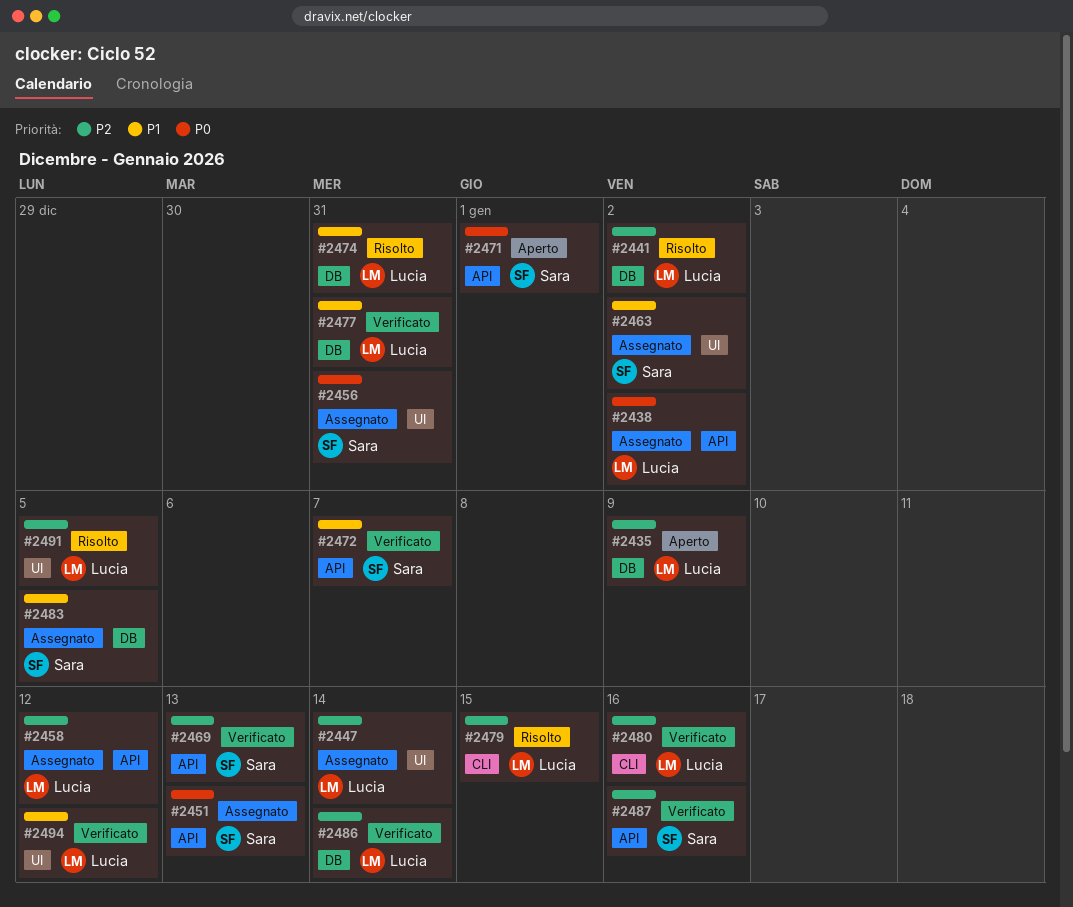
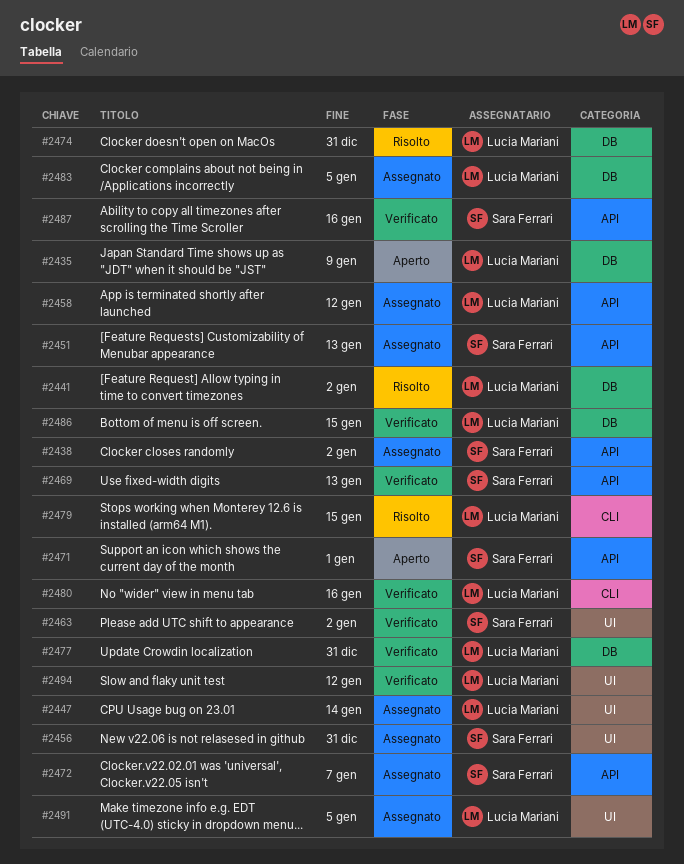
#2438, owner: Lucia Mariani -> Sara Ferrari
#2463, status: Assegnato -> Verificato
#2472, status: Verificato -> Assegnato
#2483, owner: Sara Ferrari -> Lucia Mariani
#2486, due: Jan 14 -> Jan 15
#2491, status: Risolto -> Assegnato

